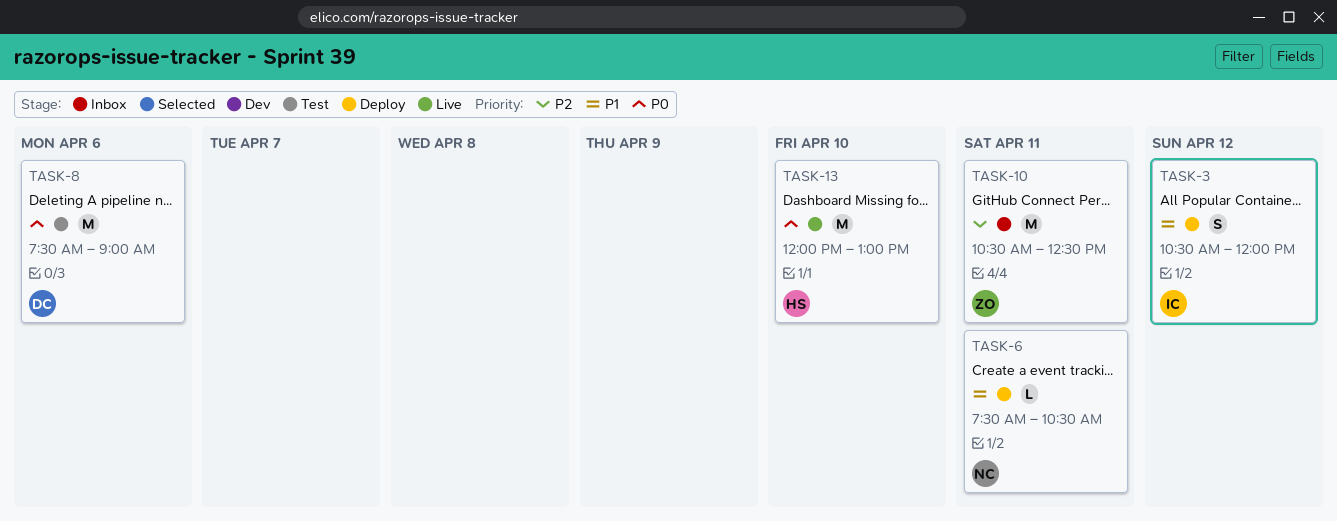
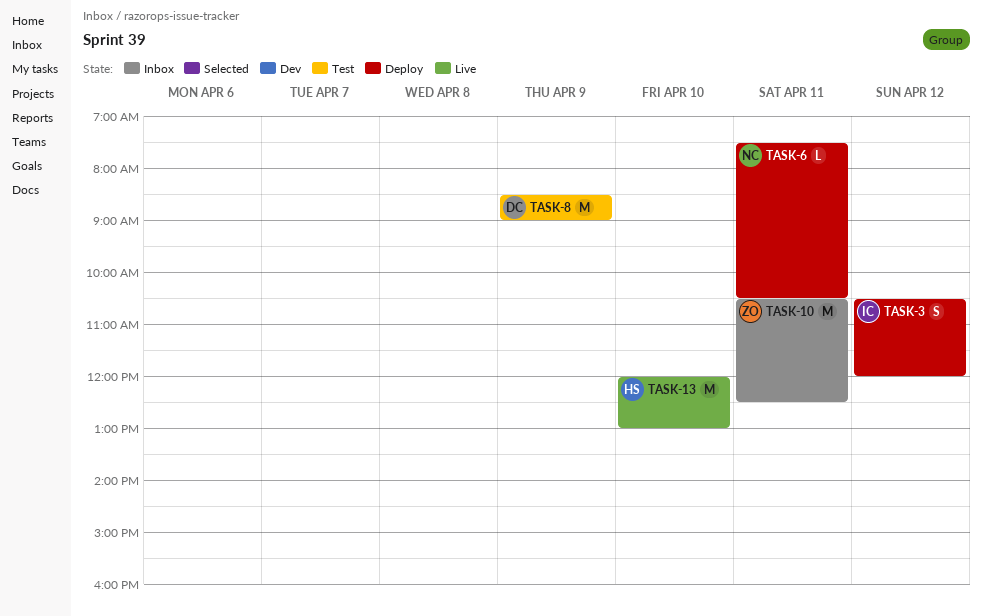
TASK-8, day: Apr 6 -> Apr 9
TASK-8, begins: 07:30 -> 08:30

